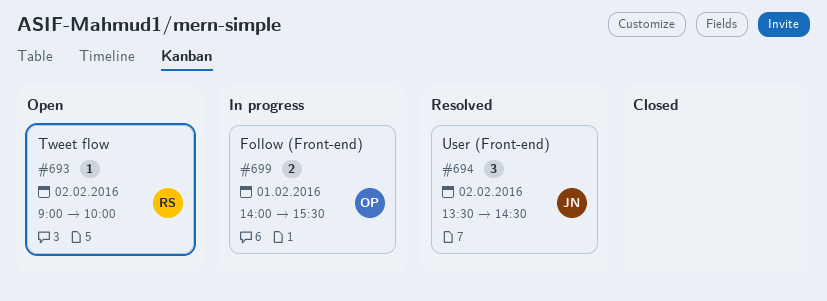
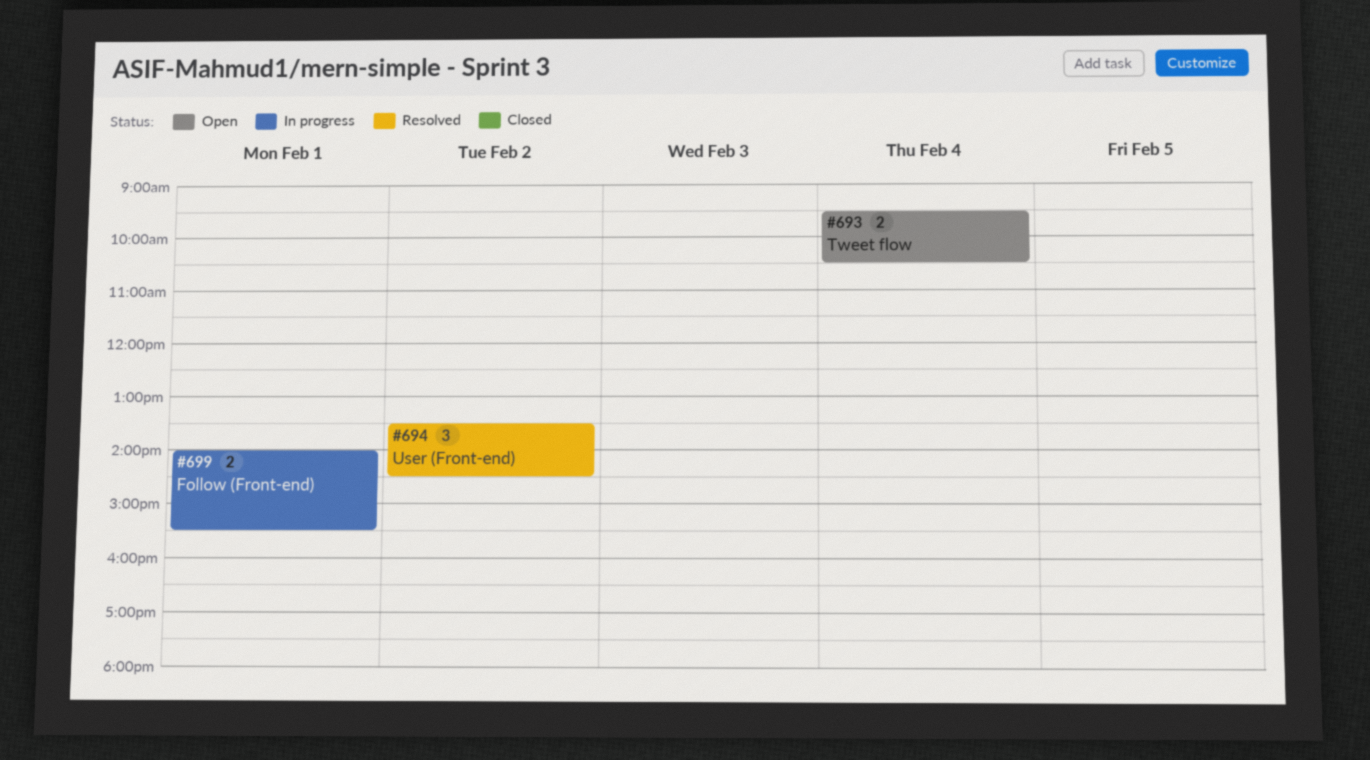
#693, estimate: 1 -> 2
#693, day: Feb 2 -> Feb 4
#693, begins: 09:00 -> 09:30
#693, ends: 10:00 -> 10:30

